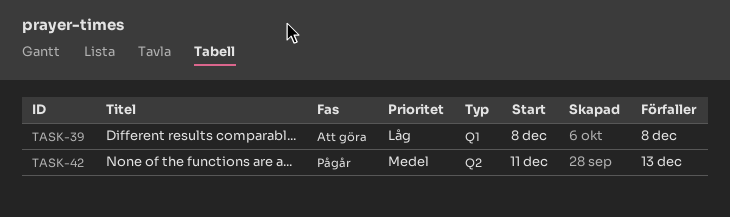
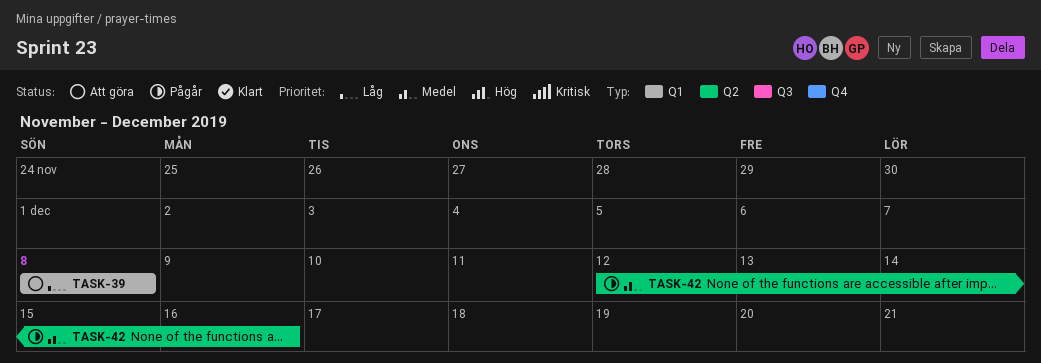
TASK-42, start: Dec 11 -> Dec 12
TASK-42, due: Dec 13 -> Dec 16

